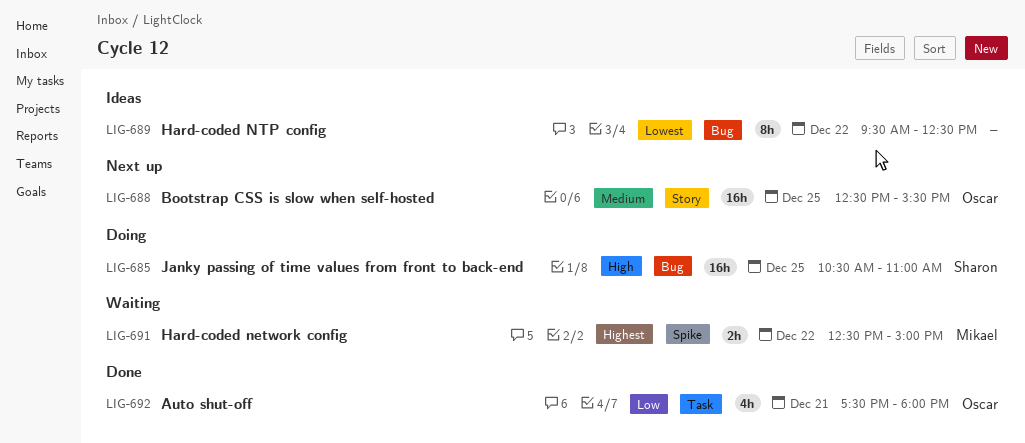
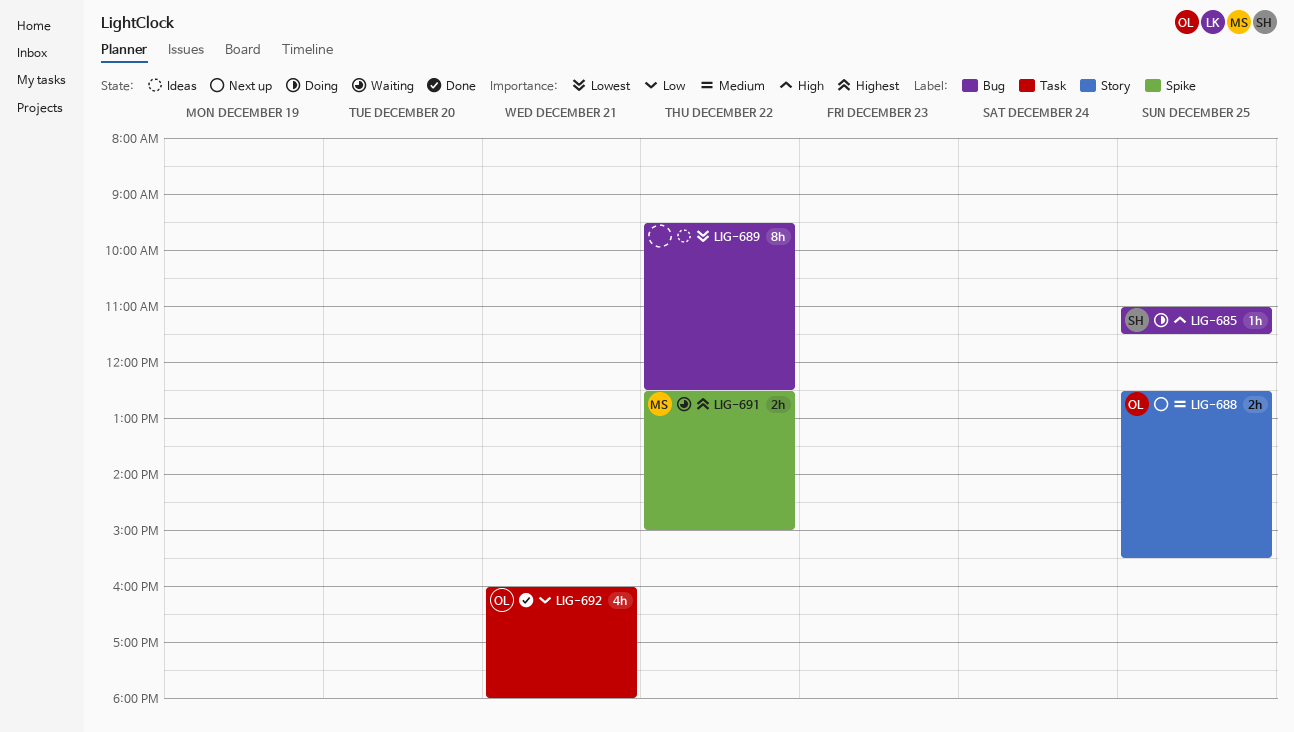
LIG-685, estimate: 16h -> 1h
LIG-685, begins: 10:30 -> 11:00
LIG-685, ends: 11:00 -> 11:30
LIG-688, estimate: 16h -> 2h
LIG-692, begins: 17:30 -> 16:00

